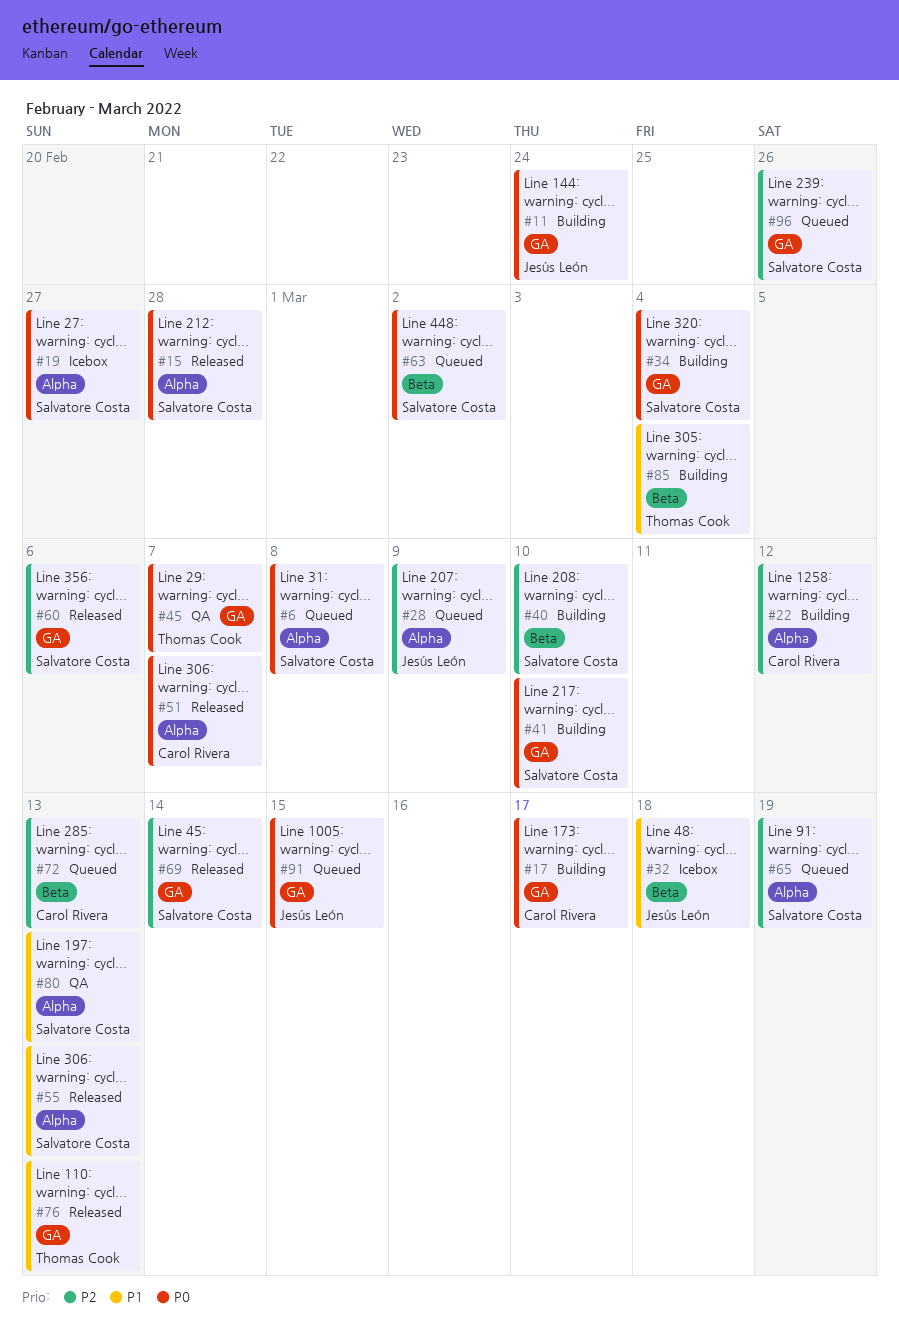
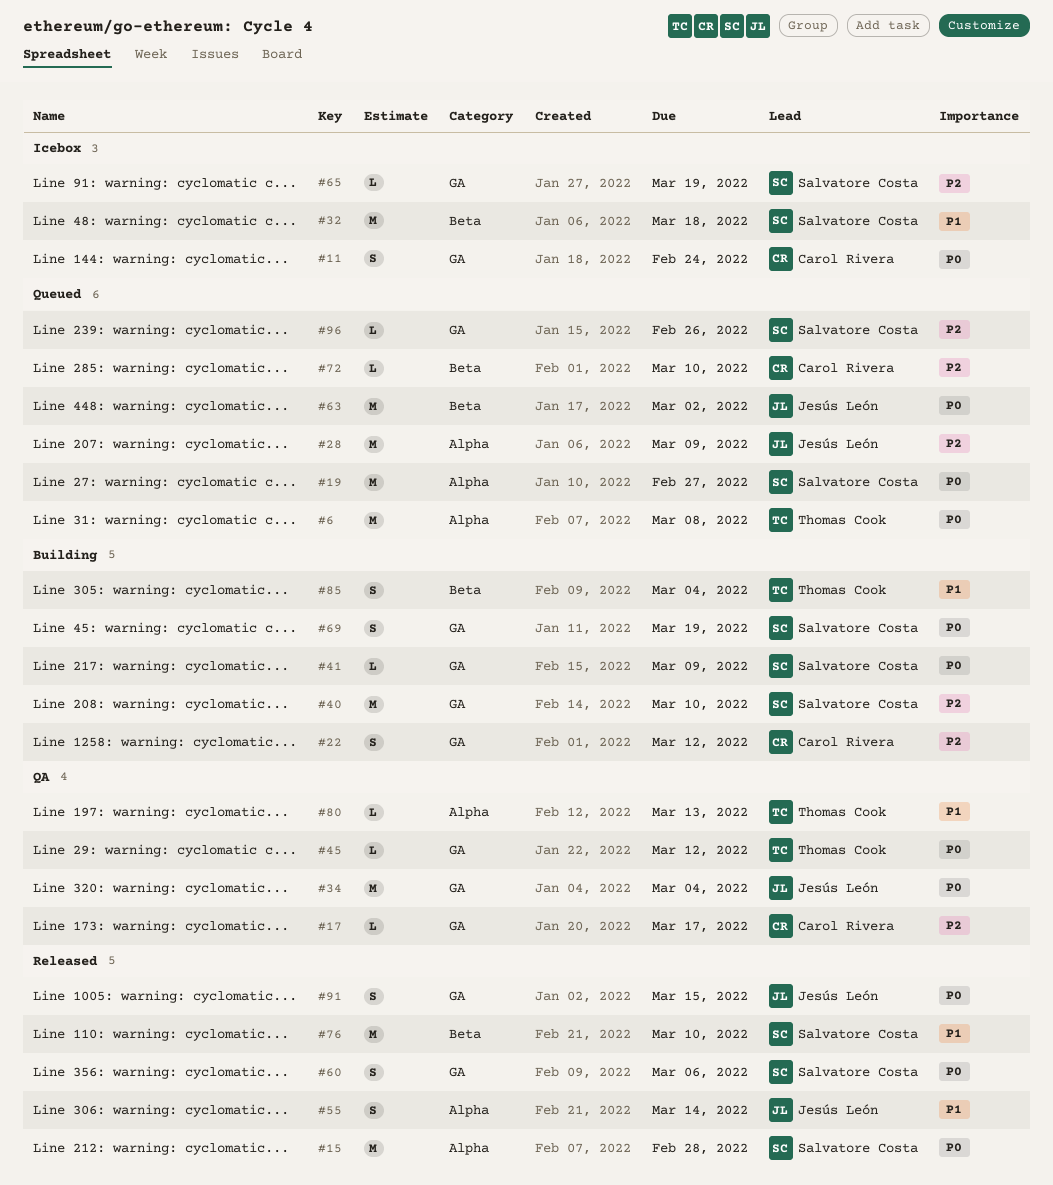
#6, owner: Salvatore Costa -> Thomas Cook
#11, status: Building -> Icebox
#11, owner: Jesús León -> Carol Rivera
#17, status: Building -> QA
#17, priority: P0 -> P2
#19, status: Icebox -> Queued
#22, label: Alpha -> GA
#32, owner: Jesús León -> Salvatore Costa
#34, status: Building -> QA
#34, owner: Salvatore Costa -> Jesús León
#40, label: Beta -> GA
#41, due: Mar 10 -> Mar 9
#45, due: Mar 7 -> Mar 12
#51: present -> none
#55, owner: Salvatore Costa -> Jesús León
#55, due: Mar 13 -> Mar 14
#60, priority: P2 -> P0
#63, owner: Salvatore Costa -> Jesús León
#65, status: Queued -> Icebox
#65, label: Alpha -> GA
#69, status: Released -> Building
#69, priority: P2 -> P0
#69, due: Mar 14 -> Mar 19
#72, due: Mar 13 -> Mar 10
#76, owner: Thomas Cook -> Salvatore Costa
#76, label: GA -> Beta
#76, due: Mar 13 -> Mar 10
#80, owner: Salvatore Costa -> Thomas Cook
#91, status: Queued -> Released

